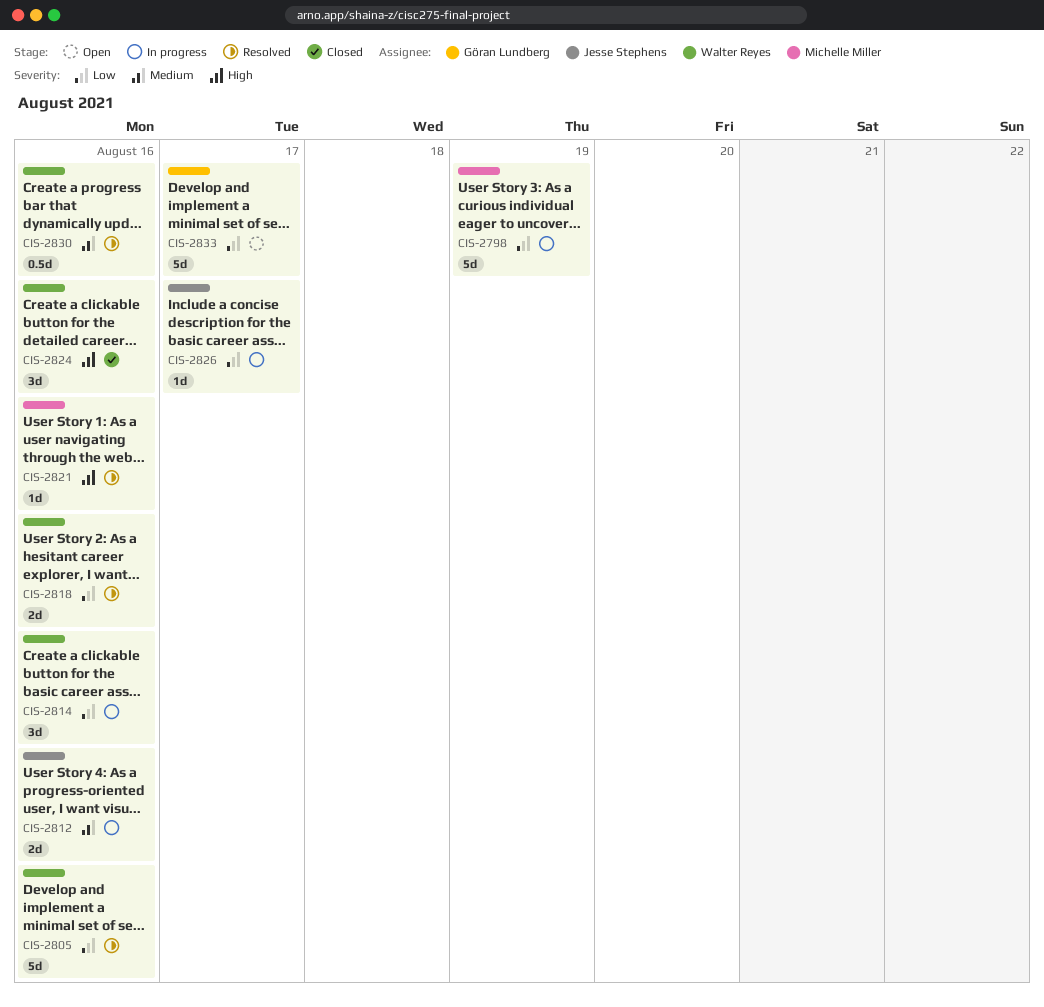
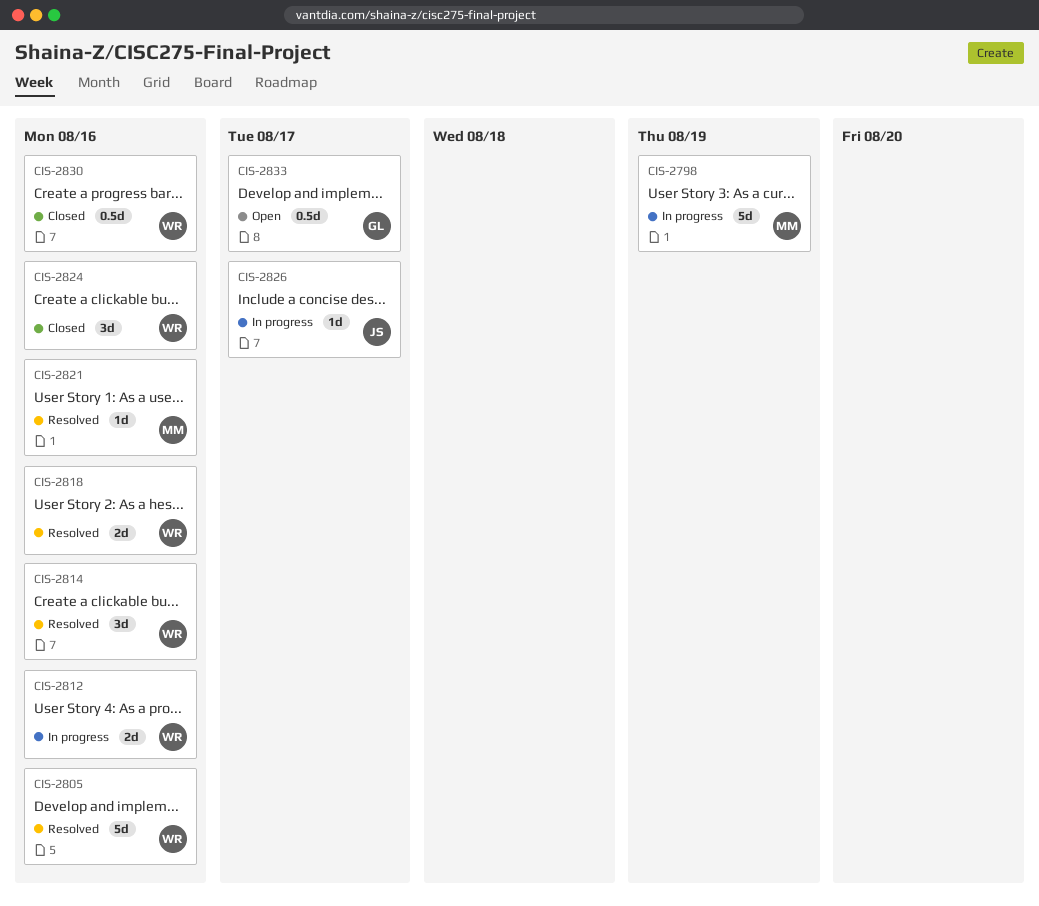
CIS-2812, owner: Jesse Stephens -> Walter Reyes
CIS-2814, status: In progress -> Resolved
CIS-2830, status: Resolved -> Closed
CIS-2833, estimate: 5d -> 0.5d

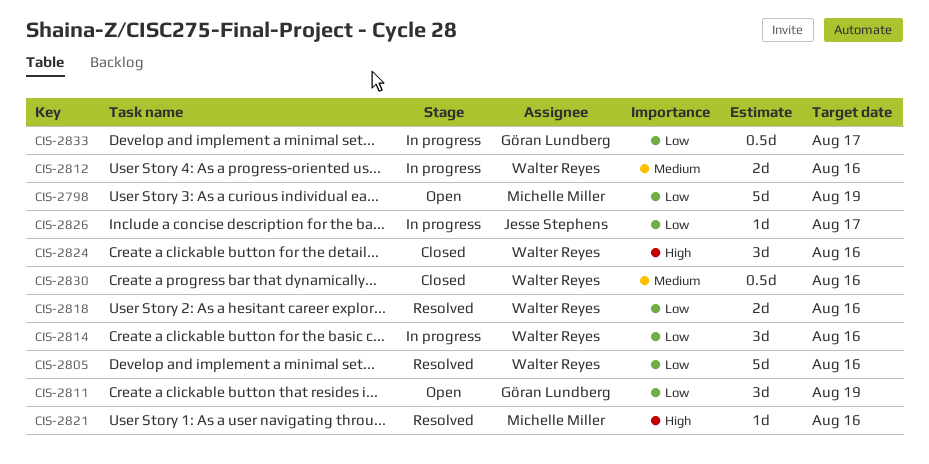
CIS-2798, status: In progress -> Open
CIS-2811: none -> present
CIS-2814, status: Resolved -> In progress
CIS-2833, status: Open -> In progress

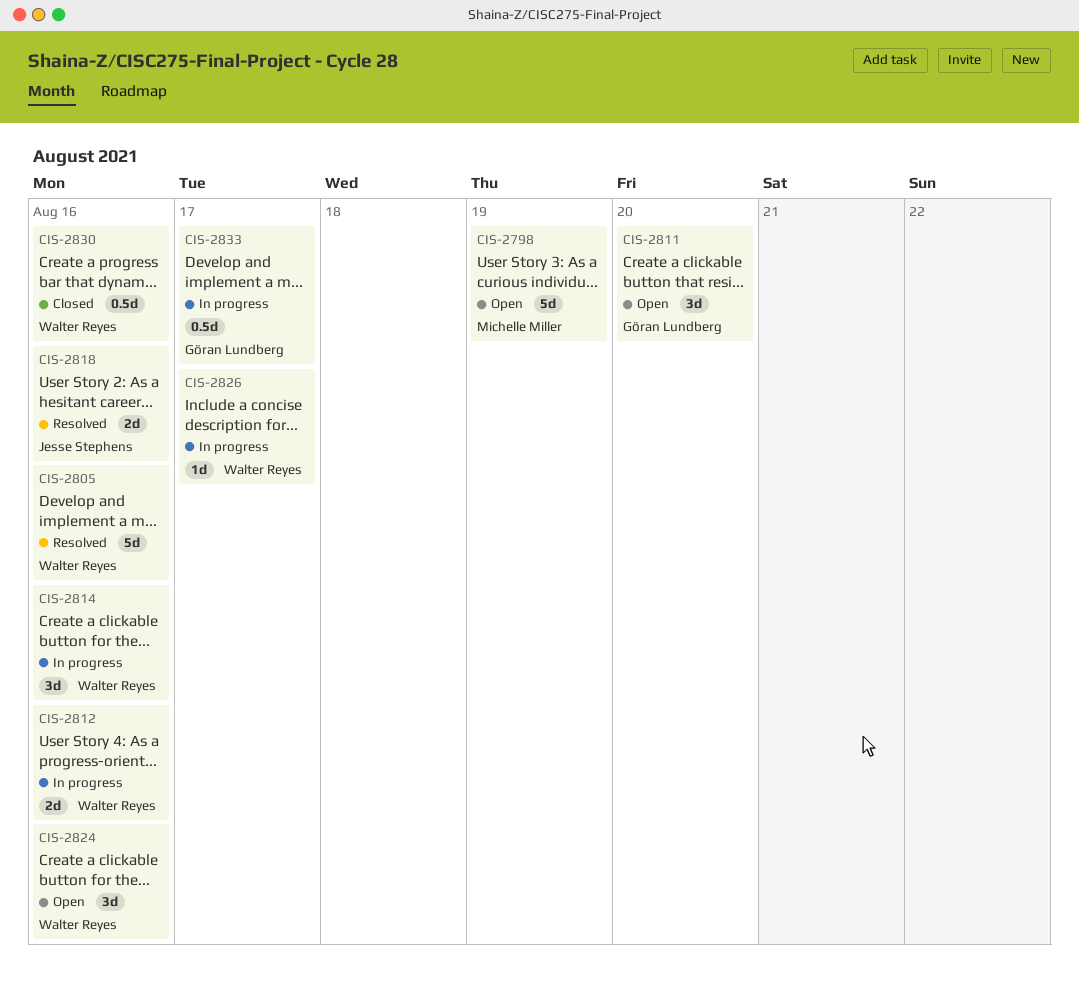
CIS-2811, due: Aug 19 -> Aug 20
CIS-2818, owner: Walter Reyes -> Jesse Stephens
CIS-2821: present -> none
CIS-2824, status: Closed -> Open
CIS-2826, owner: Jesse Stephens -> Walter Reyes

